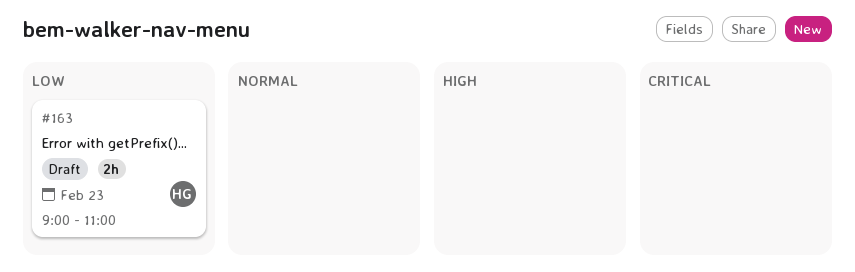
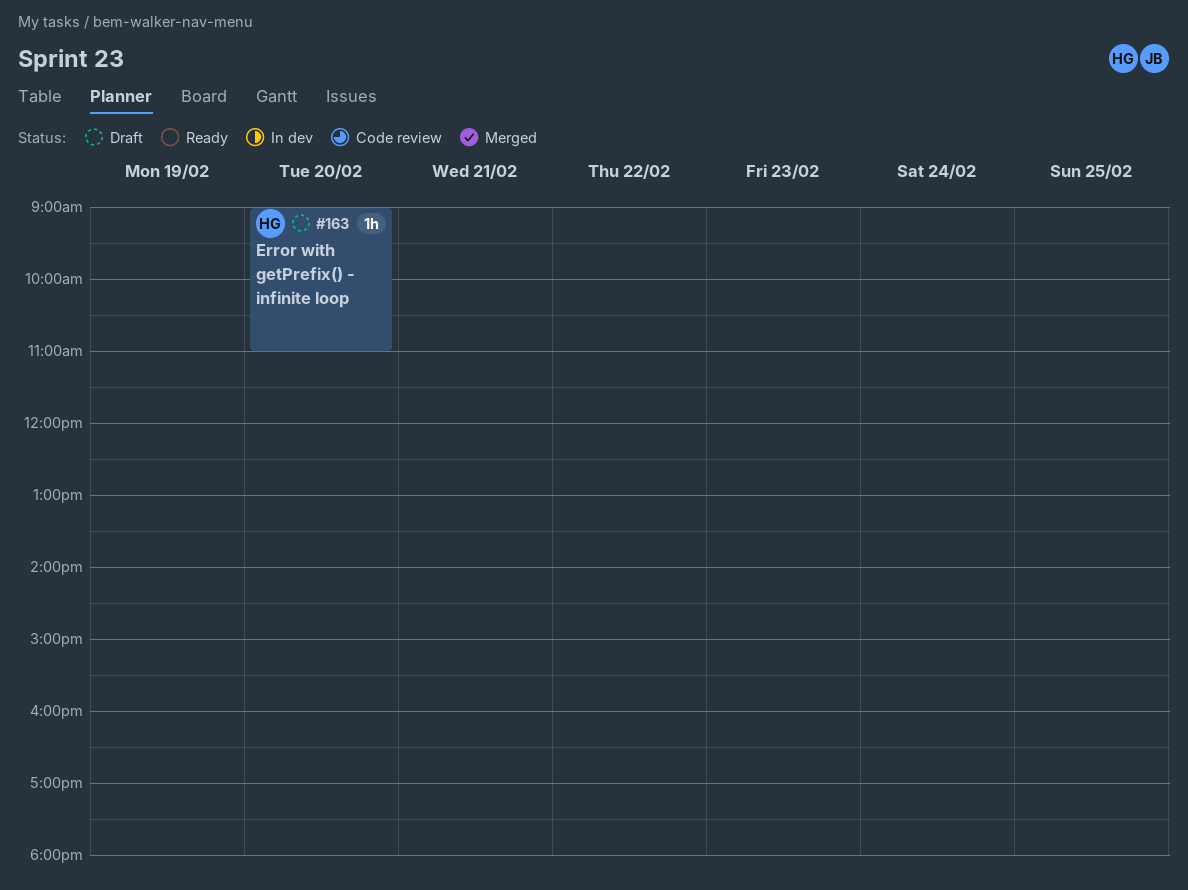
#163, estimate: 2h -> 1h
#163, day: Feb 23 -> Feb 20

